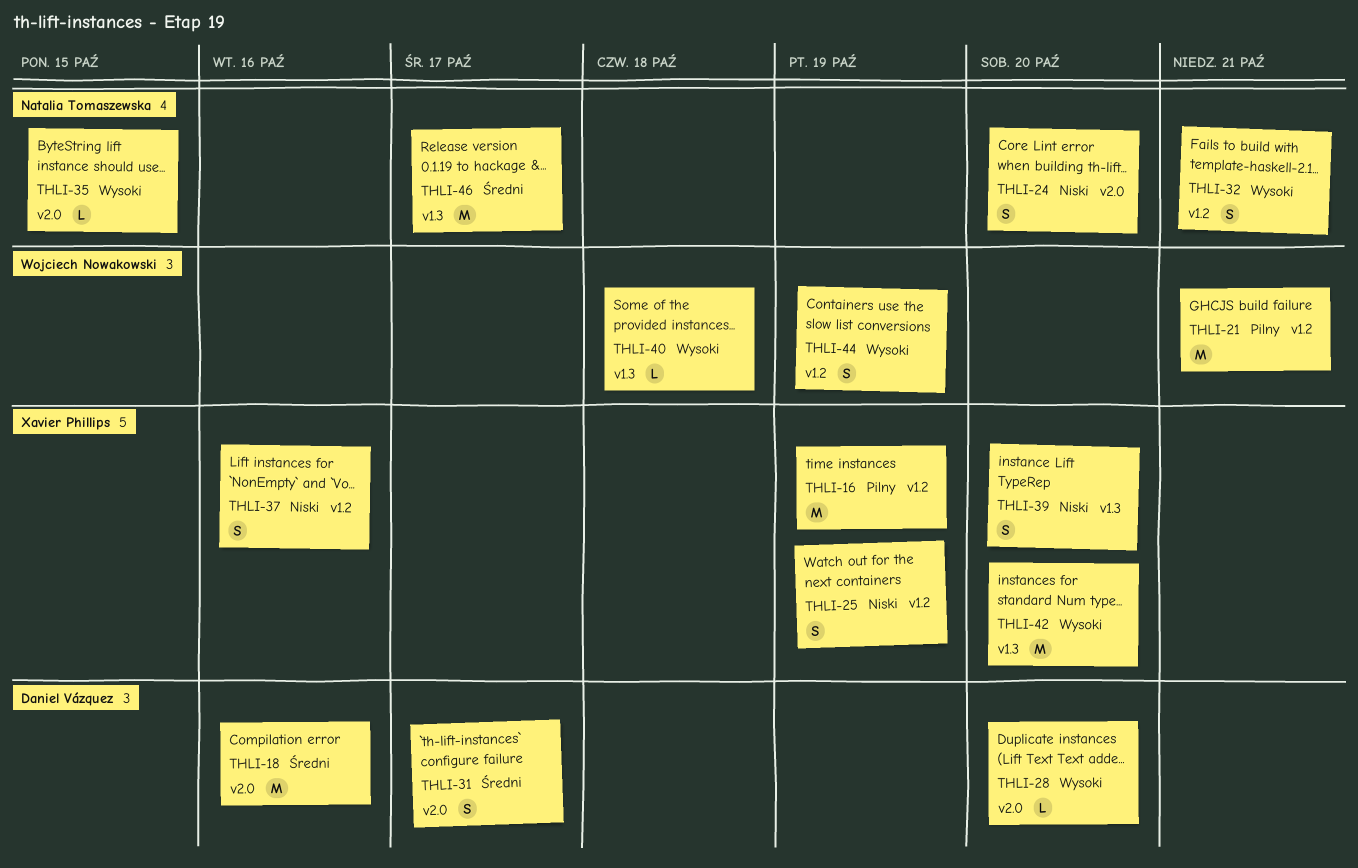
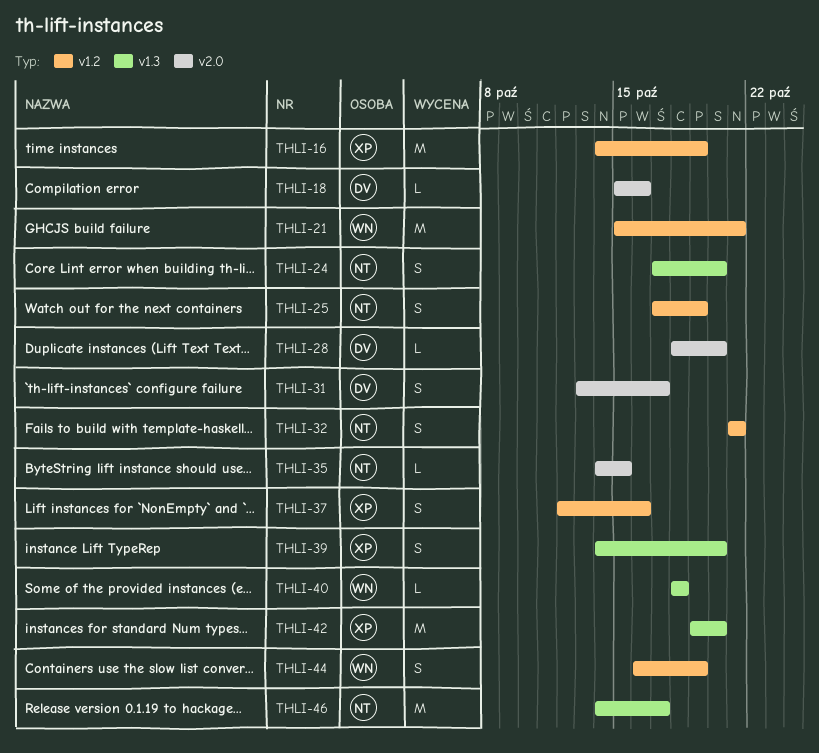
THLI-18, estimate: M -> L
THLI-24, label: v2.0 -> v1.3
THLI-25, owner: Xavier Phillips -> Natalia Tomaszewska

